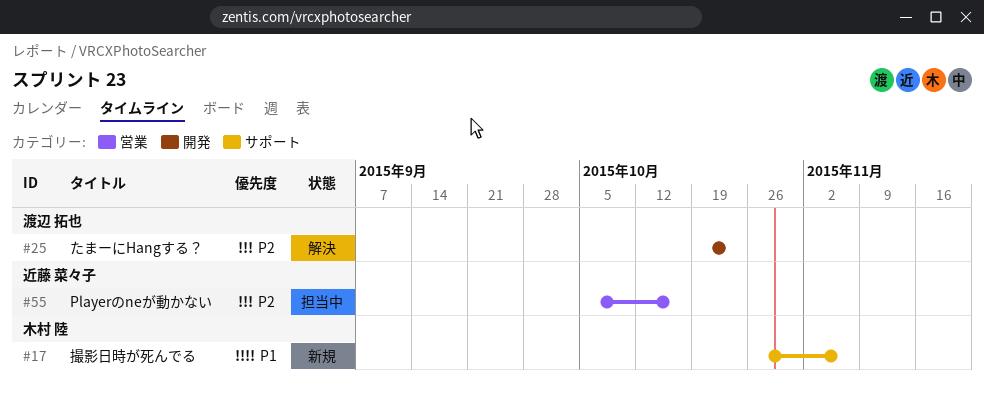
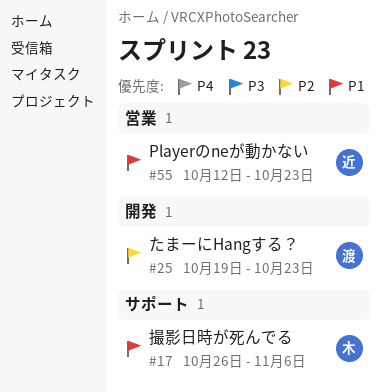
#55, priority: P2 -> P1
#55, start: Oct 5 -> Oct 12
#55, due: Oct 16 -> Oct 23

